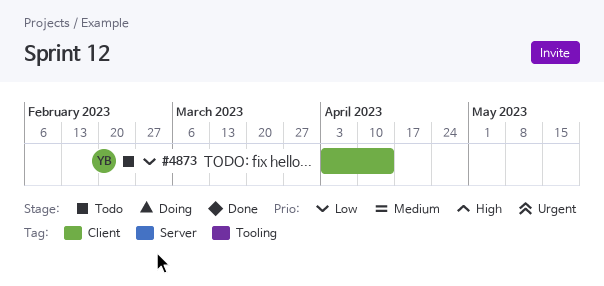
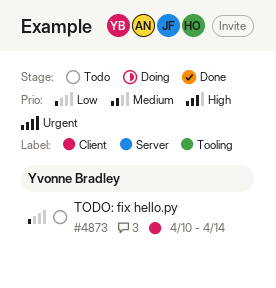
#4873, start: Apr 3 -> Apr 10

